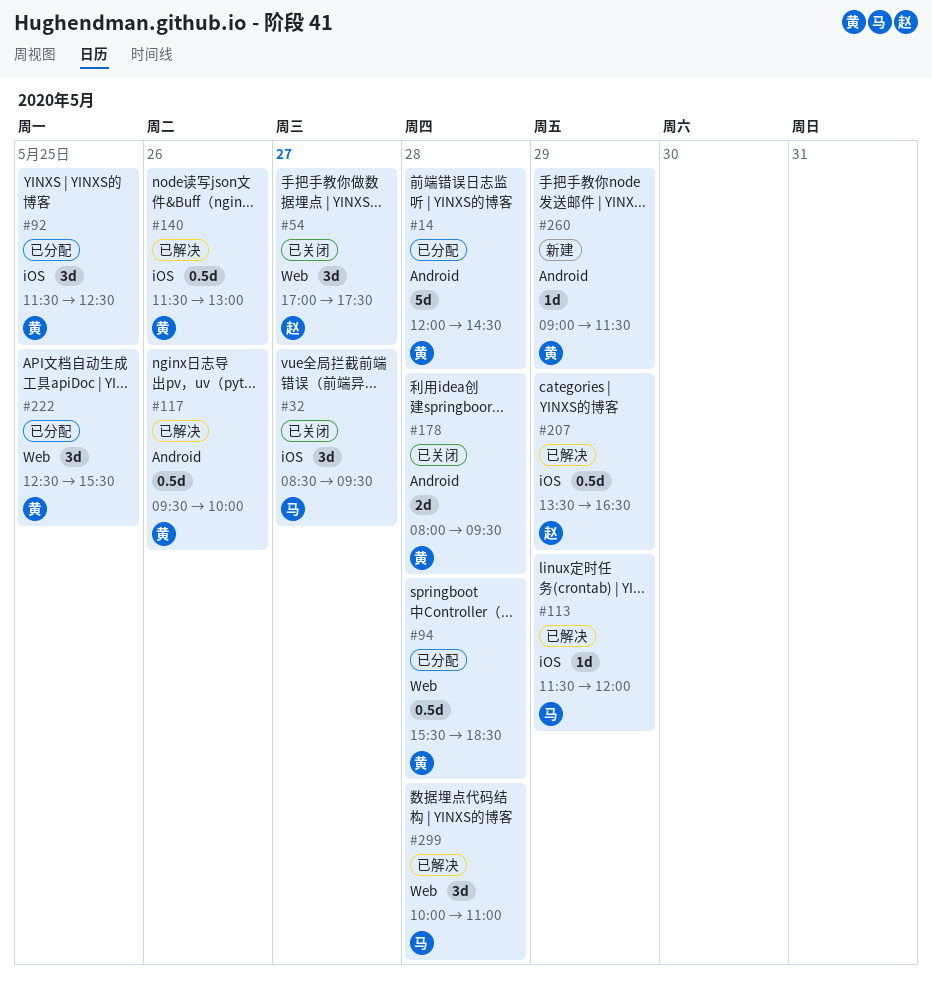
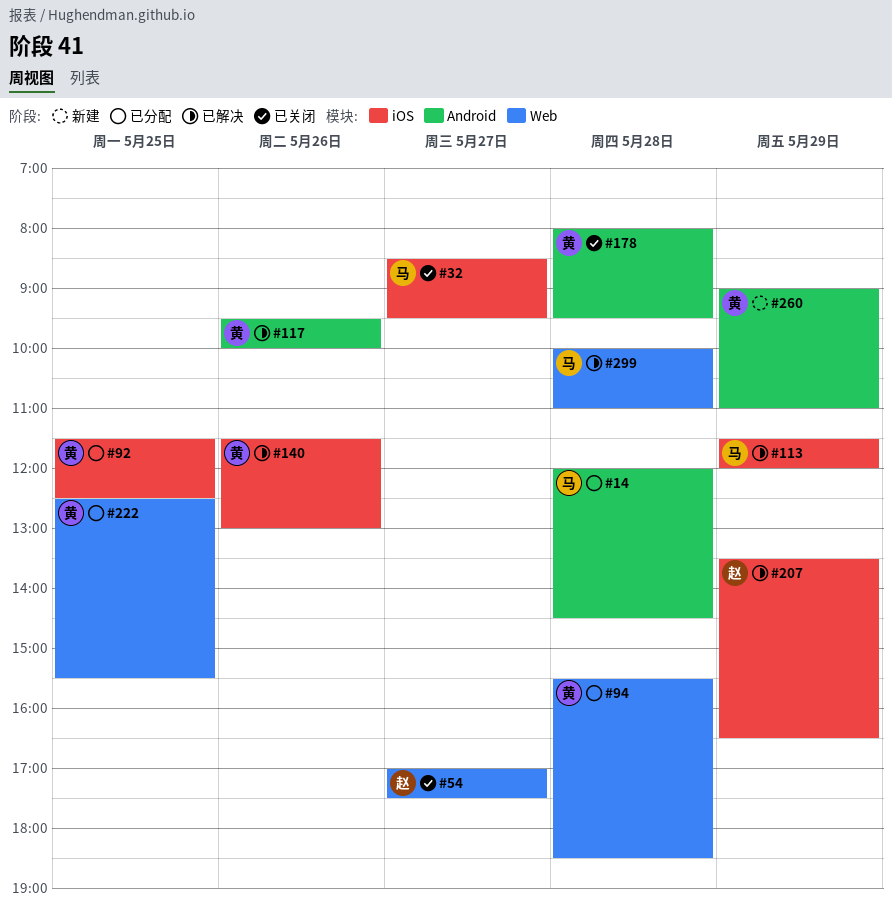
#14, owner: 黄 -> 马
#260, ends: 11:30 -> 11:00

